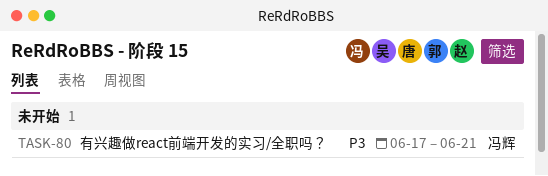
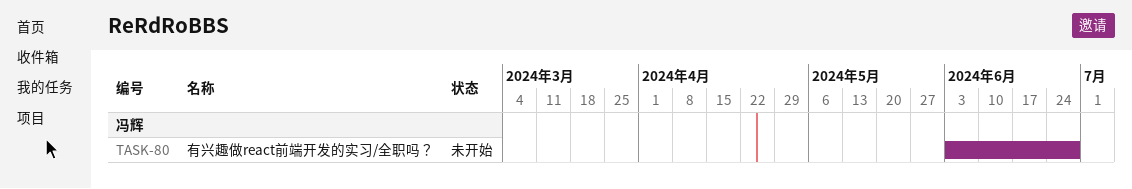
TASK-80, start: Jun 17 -> Jun 3
TASK-80, due: Jun 21 -> Jun 28

